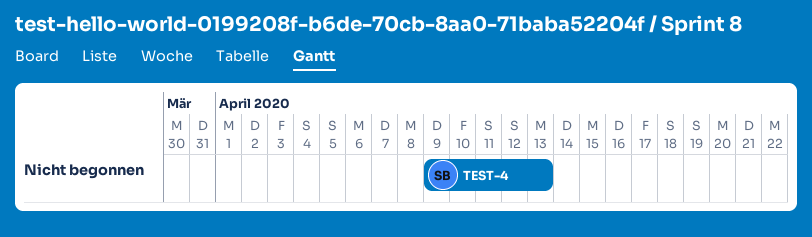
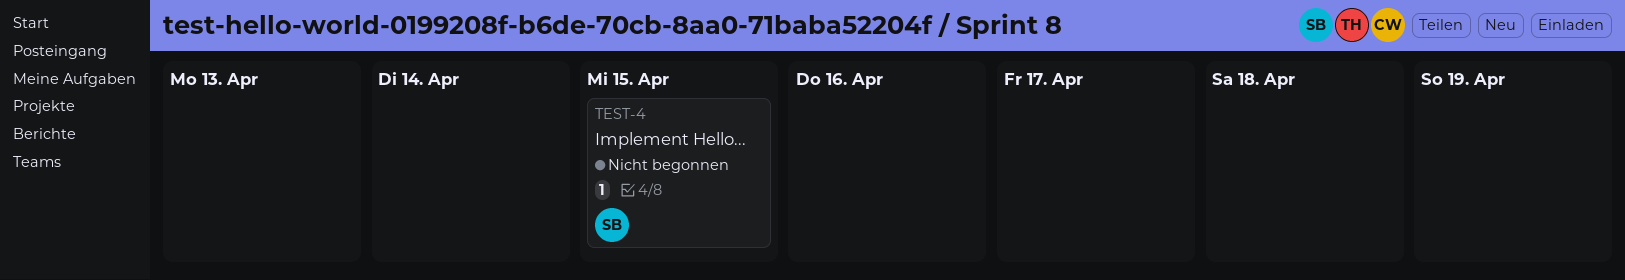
TEST-4, due: Apr 13 -> Apr 15

